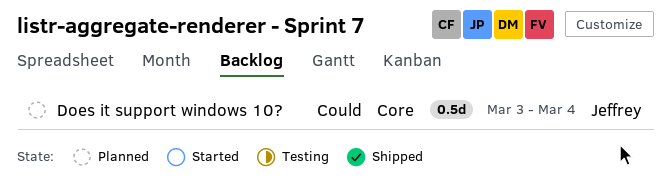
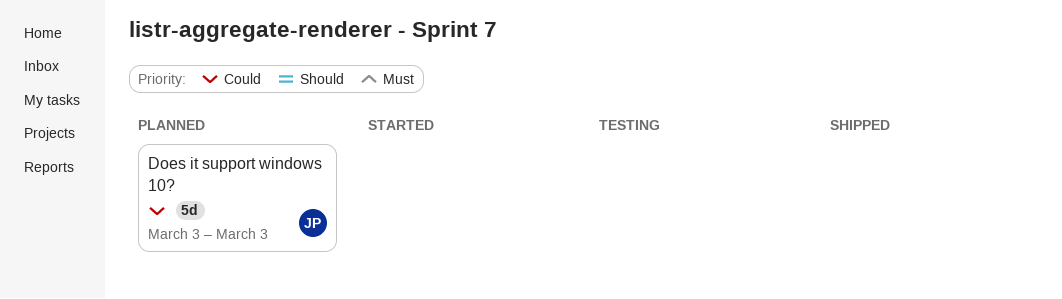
Does it support windows 10?, estimate: 0.5d -> 5d
Does it support windows 10?, due: Mar 4 -> Mar 3

